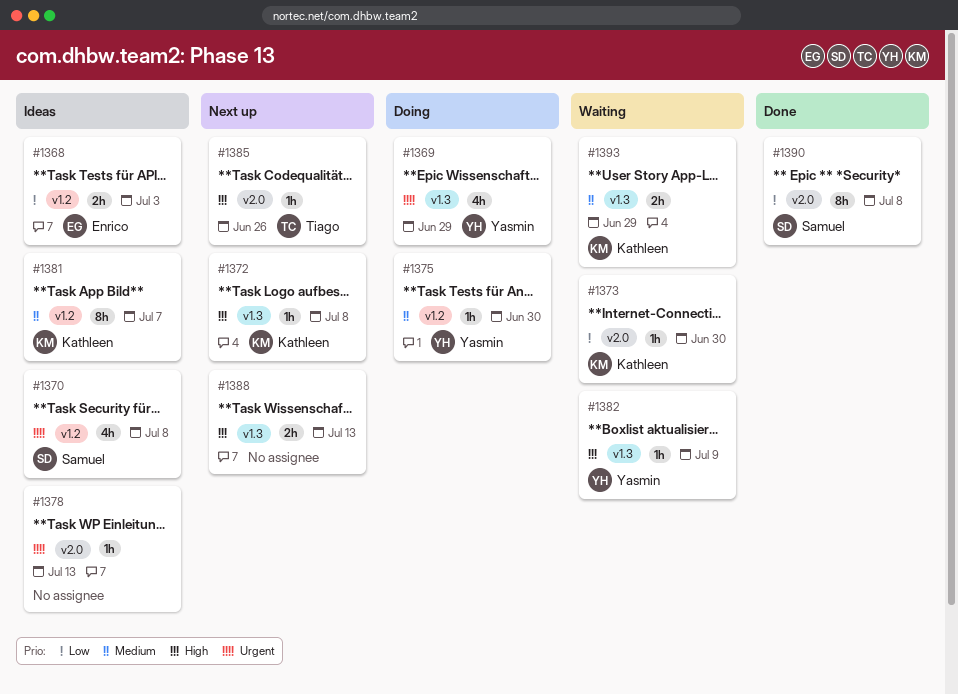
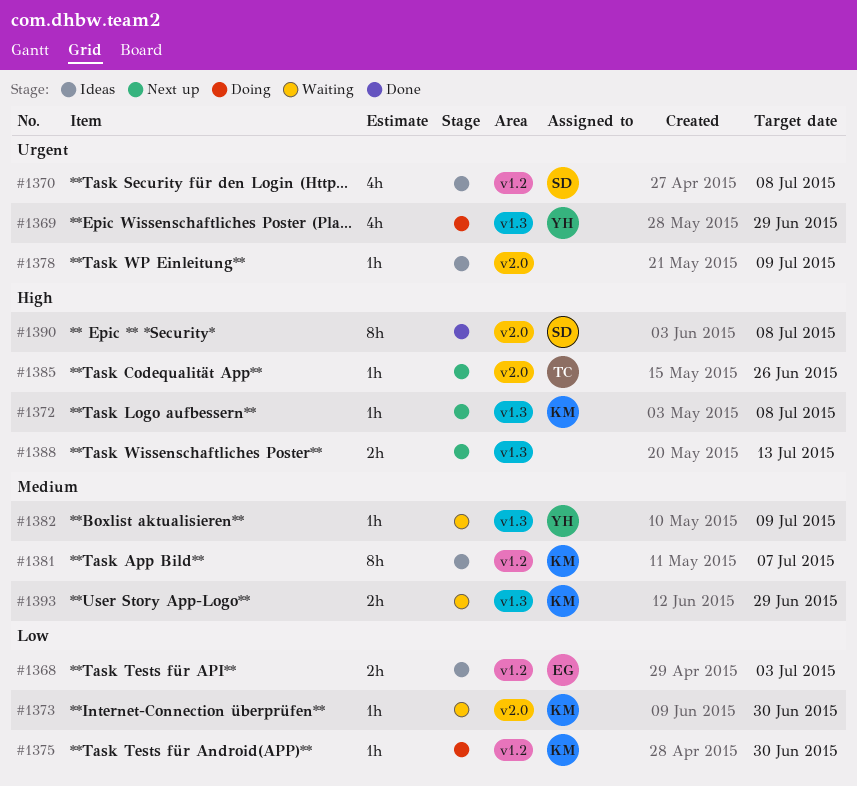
#1375, owner: Yasmin -> Kathleen
#1375, priority: Medium -> Low
#1378, due: Jul 13 -> Jul 9
#1382, priority: High -> Medium
#1390, priority: Low -> High

